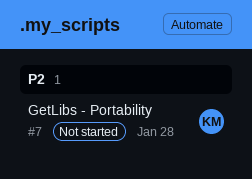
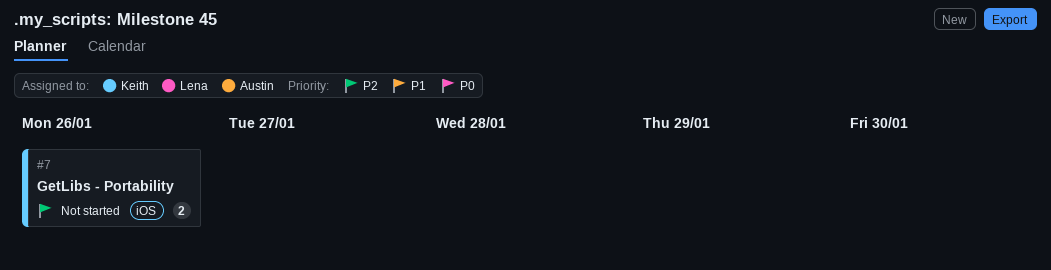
#7, due: Jan 28 -> Jan 26

